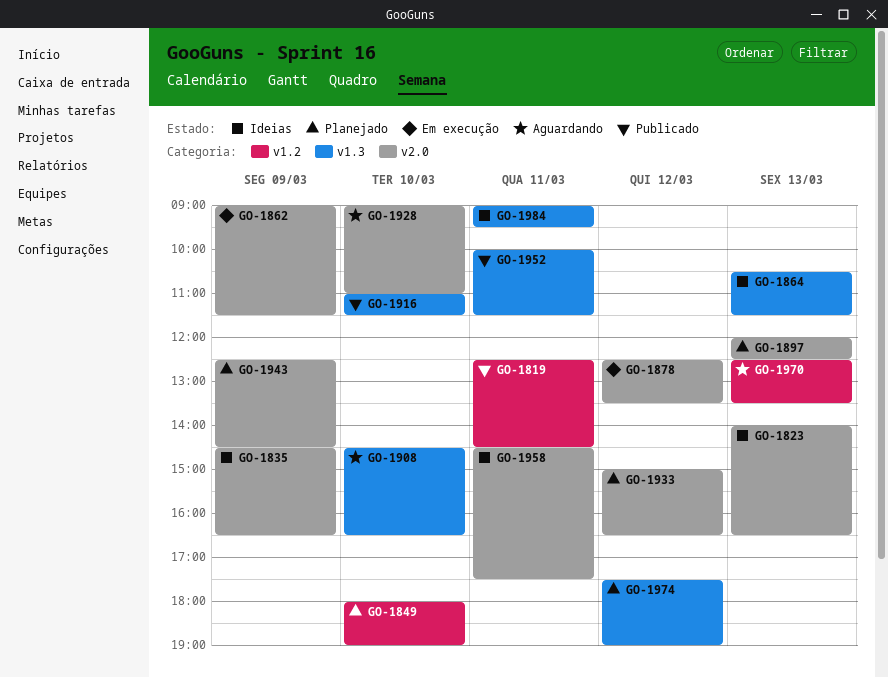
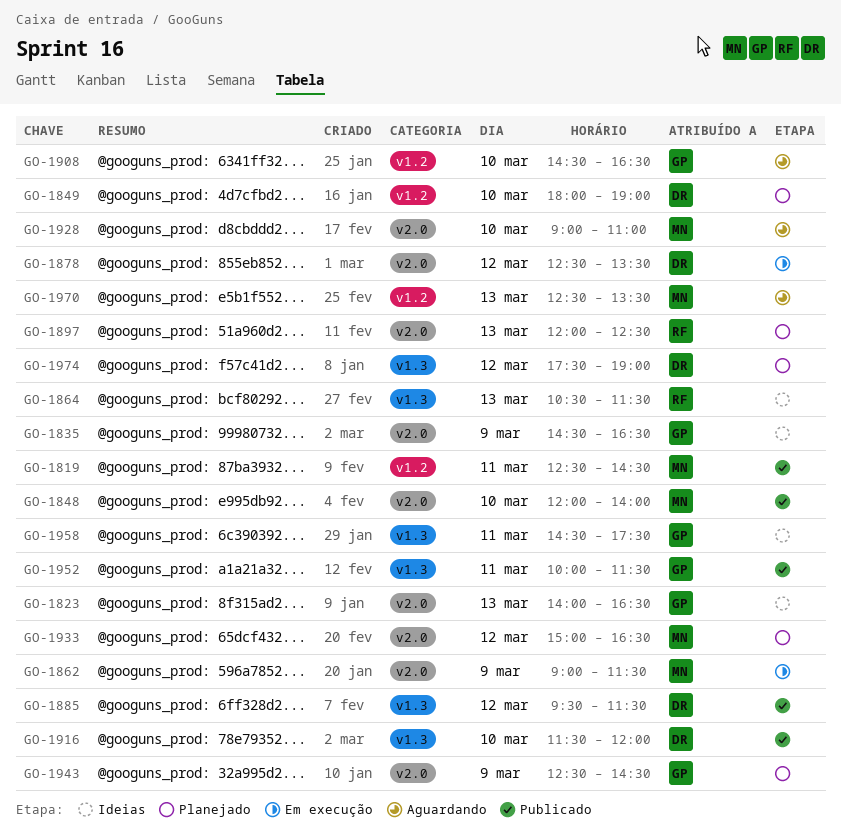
GO-1848: none -> present
GO-1885: none -> present
GO-1908, label: v1.3 -> v1.2
GO-1916, begins: 11:00 -> 11:30
GO-1916, ends: 11:30 -> 12:00
GO-1958, label: v2.0 -> v1.3
GO-1984: present -> none

